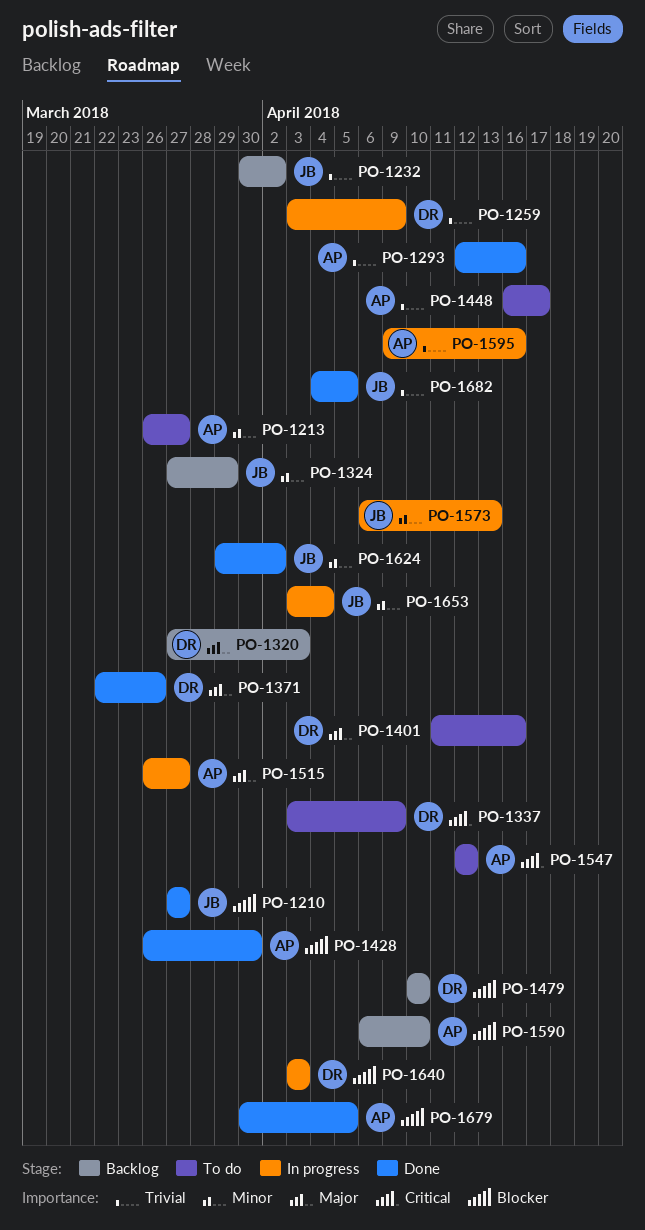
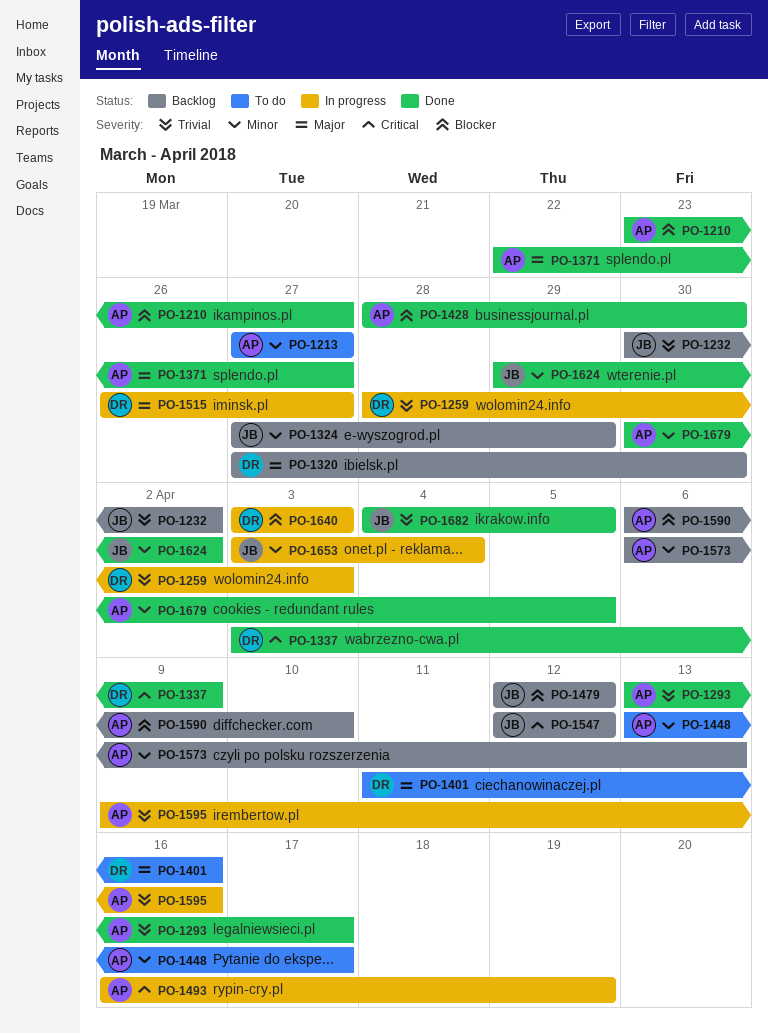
PO-1210, owner: JB -> AP
PO-1210, start: Mar 27 -> Mar 23
PO-1213, start: Mar 26 -> Mar 27
PO-1259, start: Apr 3 -> Mar 28
PO-1259, due: Apr 9 -> Apr 3
PO-1293, start: Apr 12 -> Apr 13
PO-1293, due: Apr 16 -> Apr 17
PO-1320, due: Apr 3 -> Mar 30
PO-1337, status: To do -> Done
PO-1371, owner: DR -> AP
PO-1371, due: Mar 26 -> Mar 27
PO-1428, start: Mar 26 -> Mar 28
PO-1448, priority: Trivial -> Minor
PO-1448, start: Apr 16 -> Apr 13
PO-1479, owner: DR -> JB
PO-1479, start: Apr 10 -> Apr 12
PO-1479, due: Apr 10 -> Apr 12
PO-1493: none -> present
PO-1515, owner: AP -> DR
PO-1547, status: To do -> Backlog
PO-1547, owner: AP -> JB
PO-1573, status: In progress -> Backlog
PO-1573, owner: JB -> AP
PO-1679, priority: Blocker -> Minor

